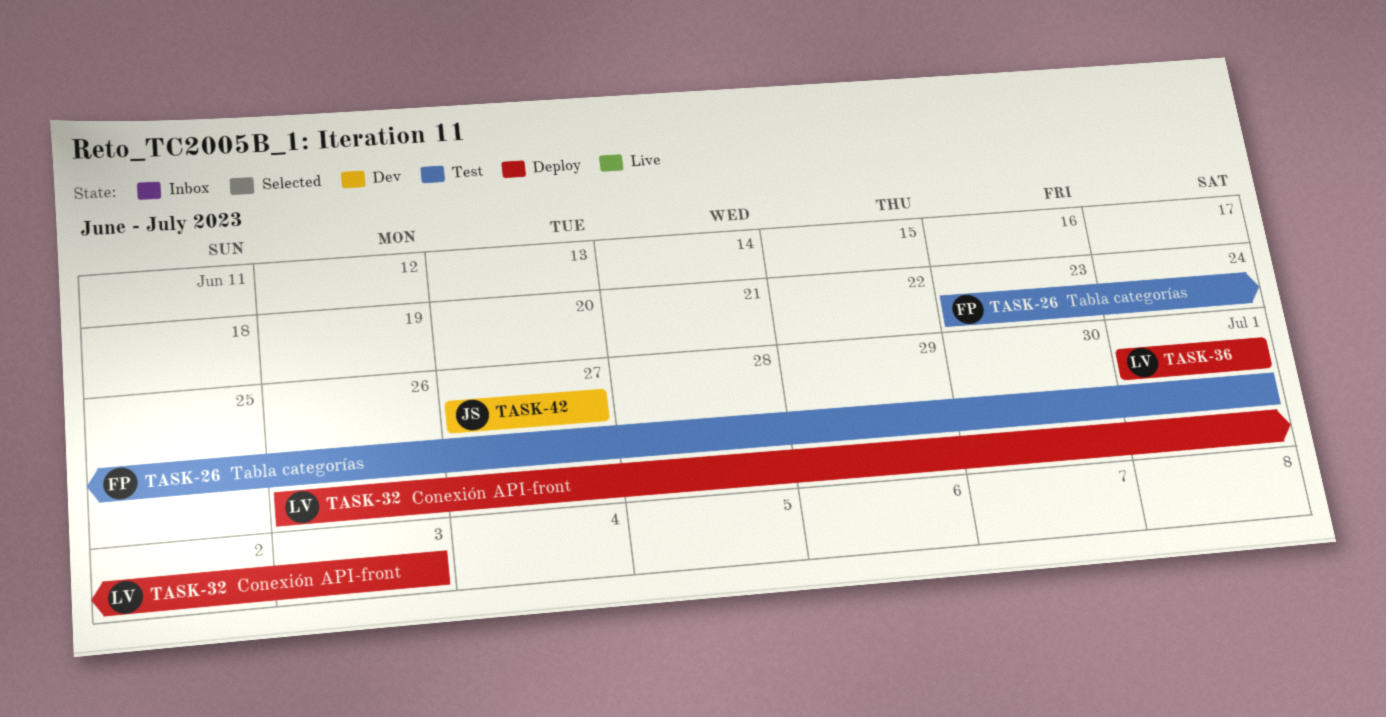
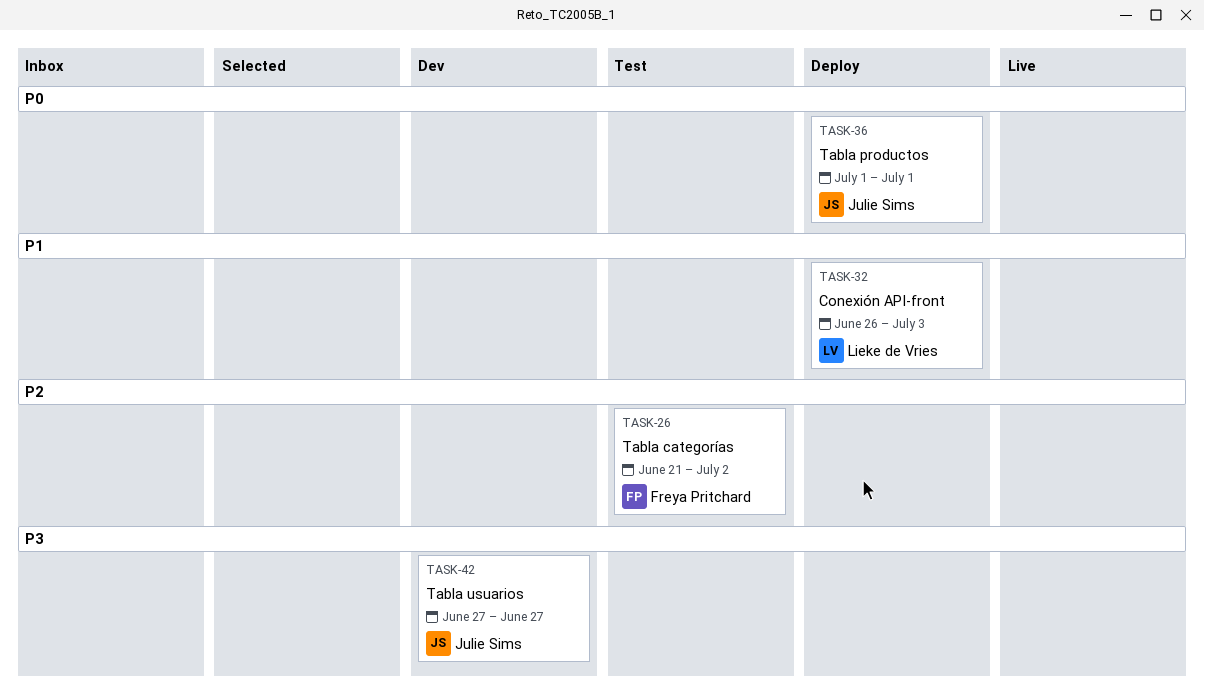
TASK-26, start: Jun 23 -> Jun 21
TASK-26, due: Jul 1 -> Jul 2
TASK-36, owner: Lieke de Vries -> Julie Sims

